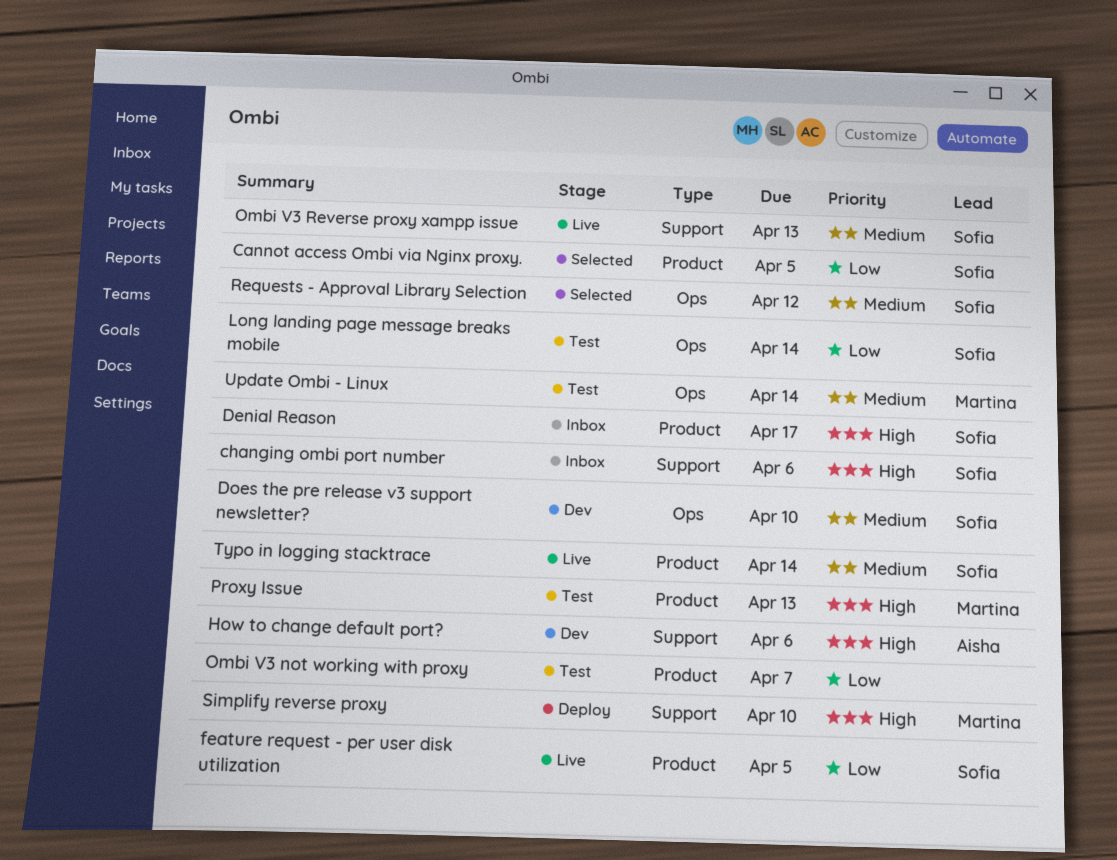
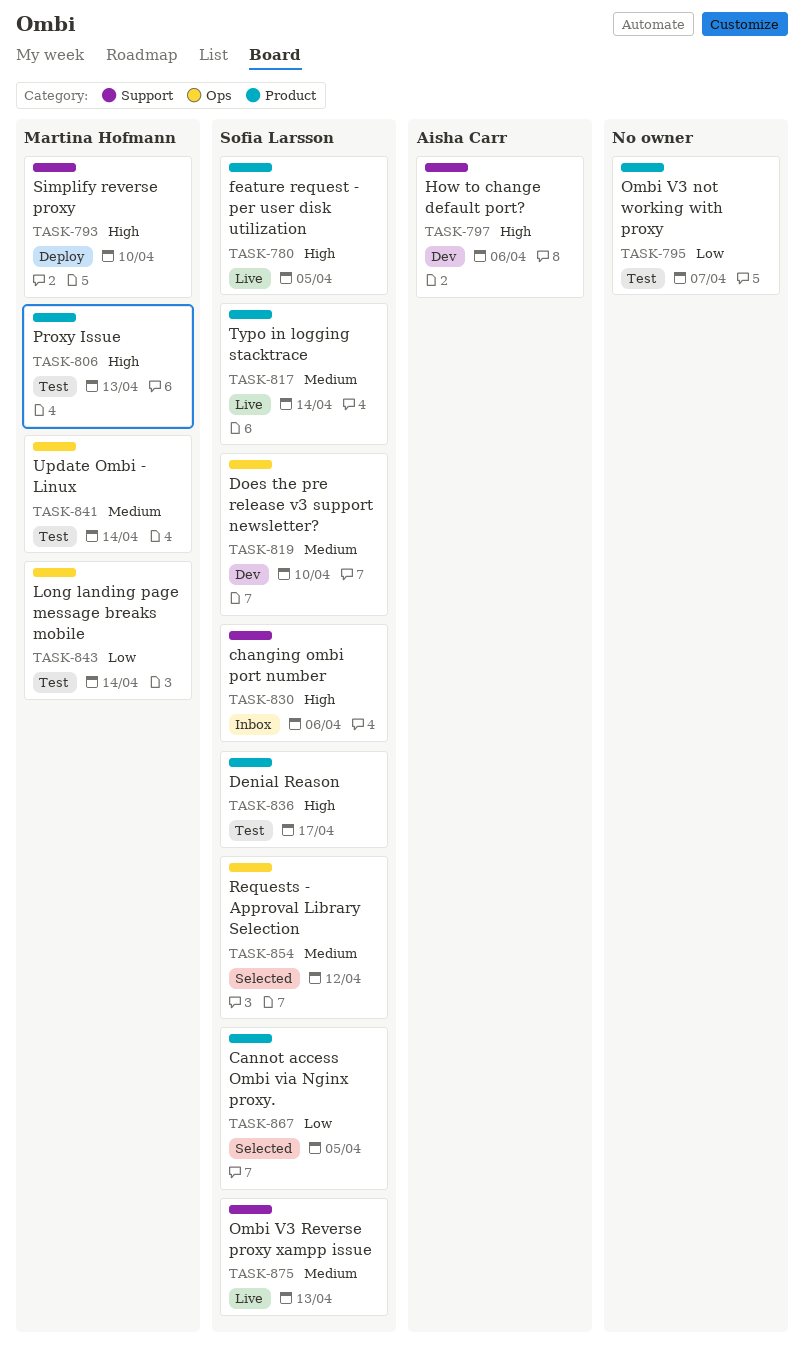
Denial Reason, status: Inbox -> Test
feature request - per user disk utilization, priority: Low -> High
Long landing page message breaks mobile, owner: Sofia Larsson -> Martina Hofmann

